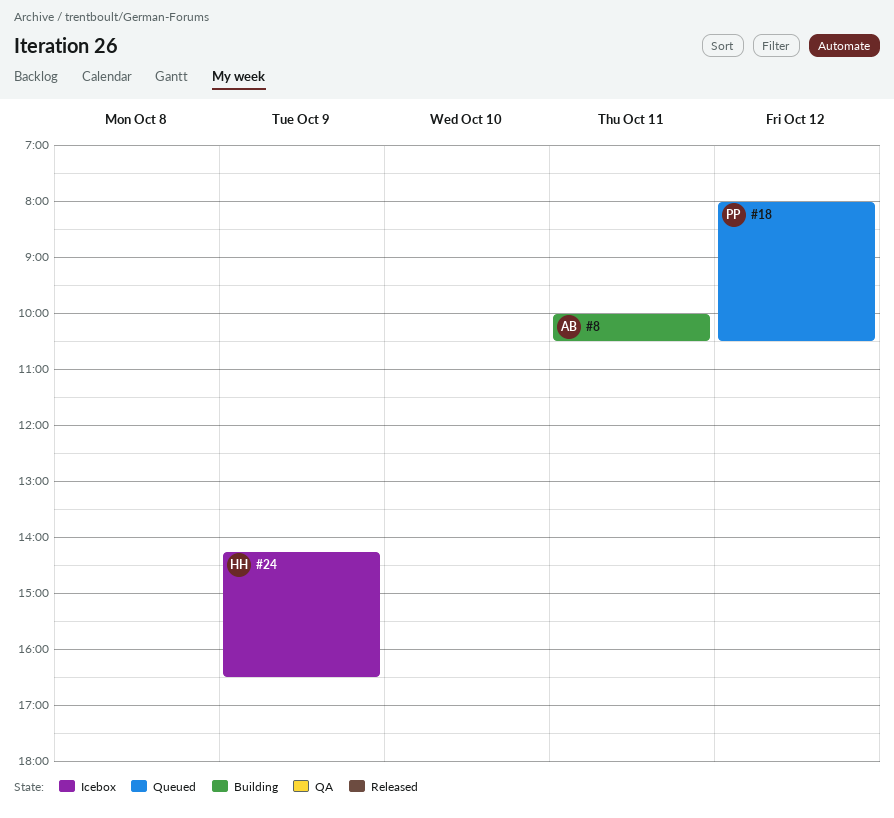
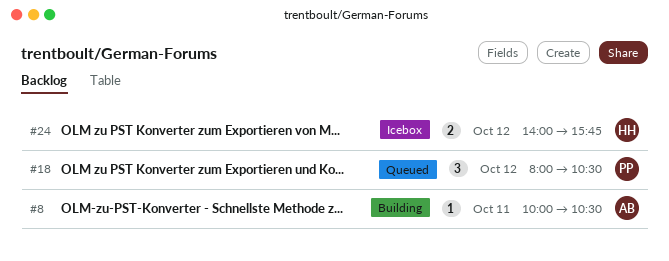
#24, day: Oct 9 -> Oct 12
#24, begins: 14:15 -> 14:00
#24, ends: 16:30 -> 15:45

